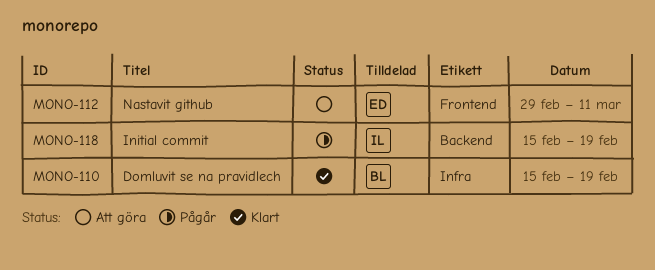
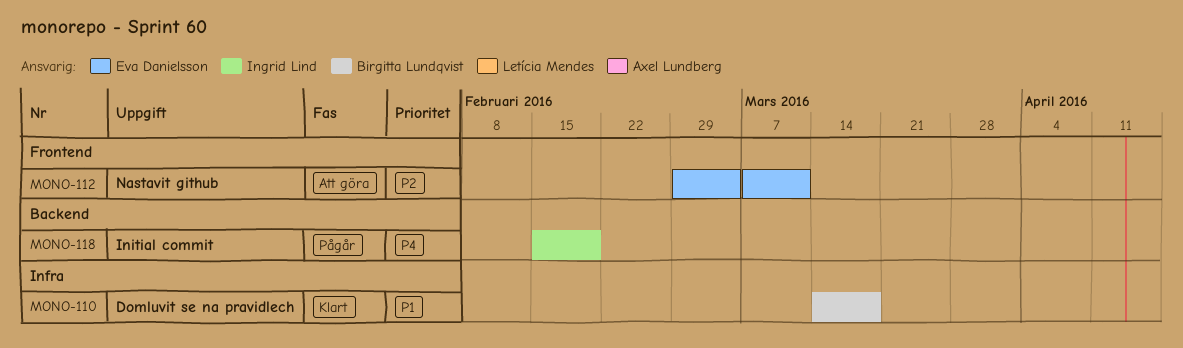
MONO-110, start: Feb 15 -> Mar 14
MONO-110, due: Feb 19 -> Mar 18

